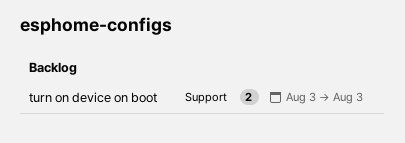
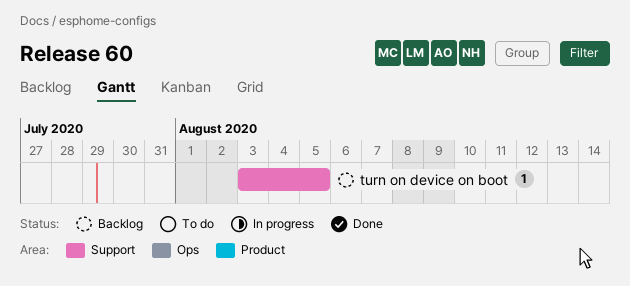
turn on device on boot, estimate: 2 -> 1
turn on device on boot, due: Aug 3 -> Aug 5

